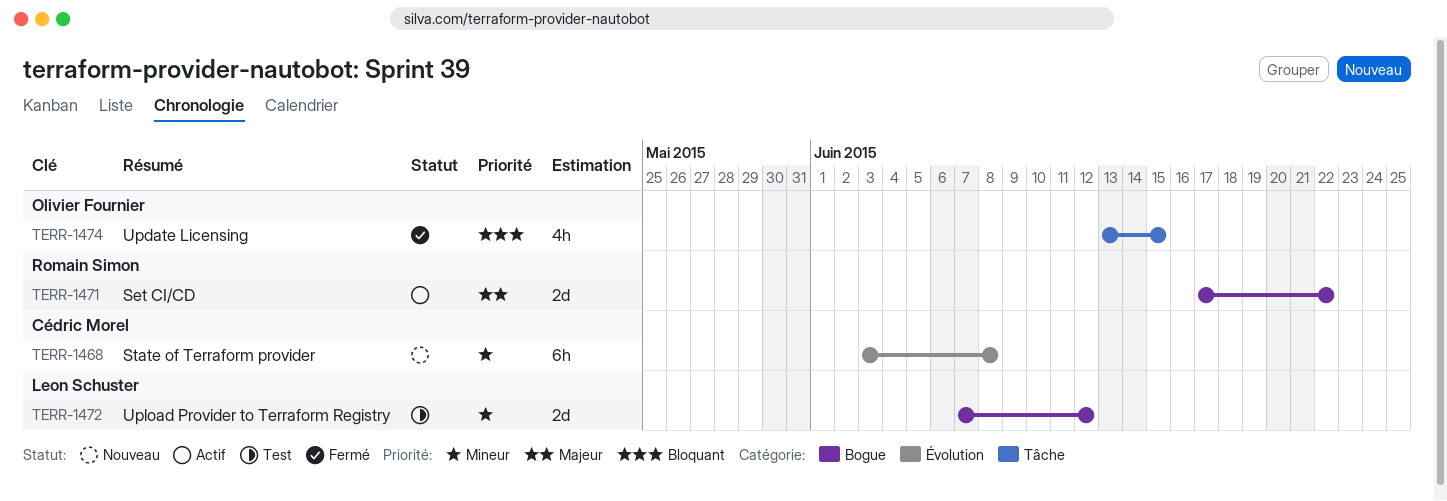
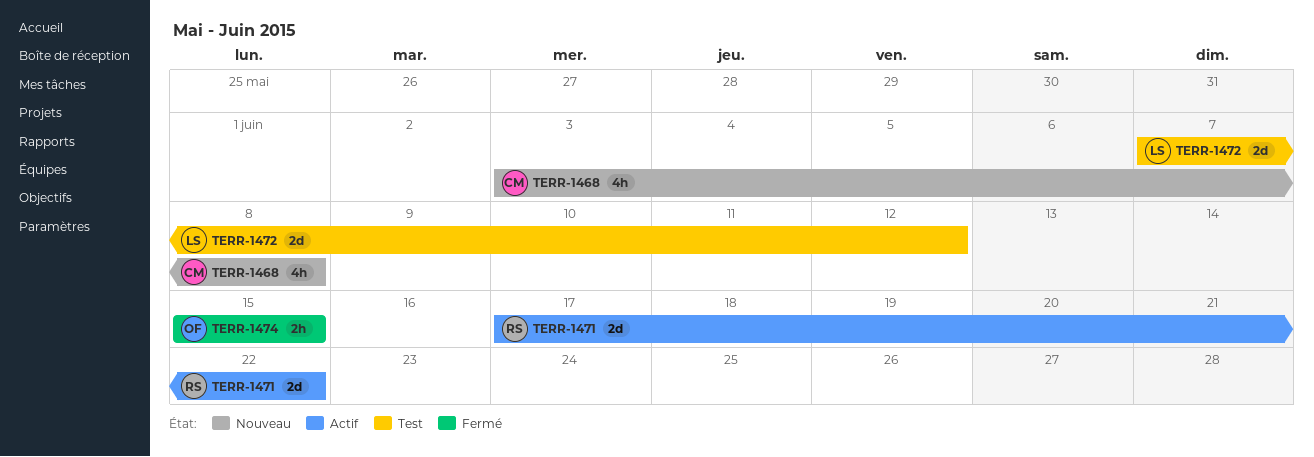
TERR-1468, estimate: 6h -> 4h
TERR-1474, estimate: 4h -> 2h
TERR-1474, start: Jun 13 -> Jun 15

